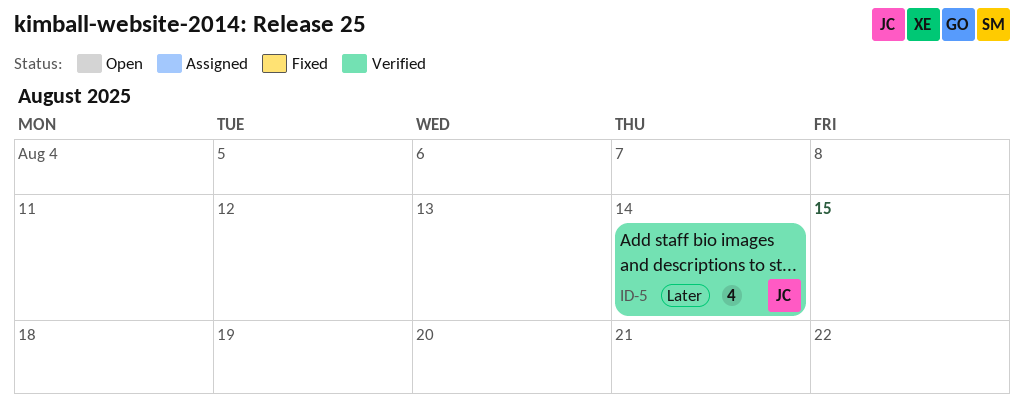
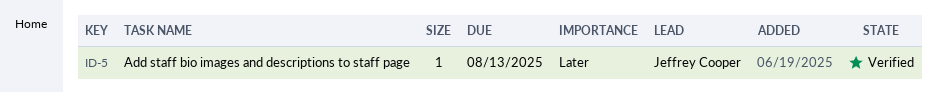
ID-5, estimate: 4 -> 1
ID-5, due: Aug 14 -> Aug 13

